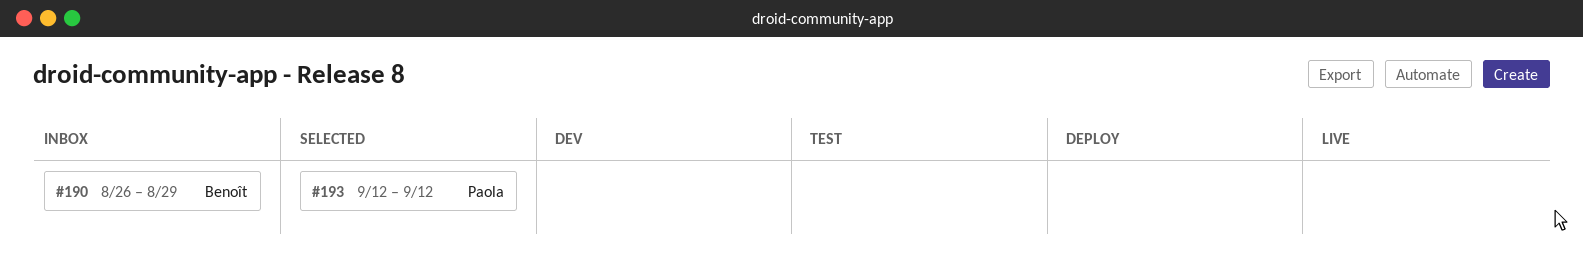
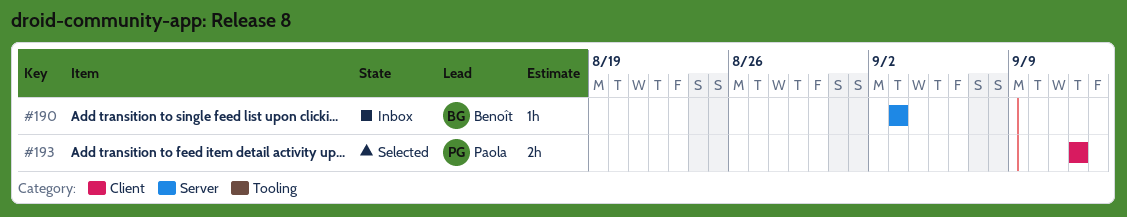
#190, start: Aug 26 -> Sep 3
#190, due: Aug 29 -> Sep 3

